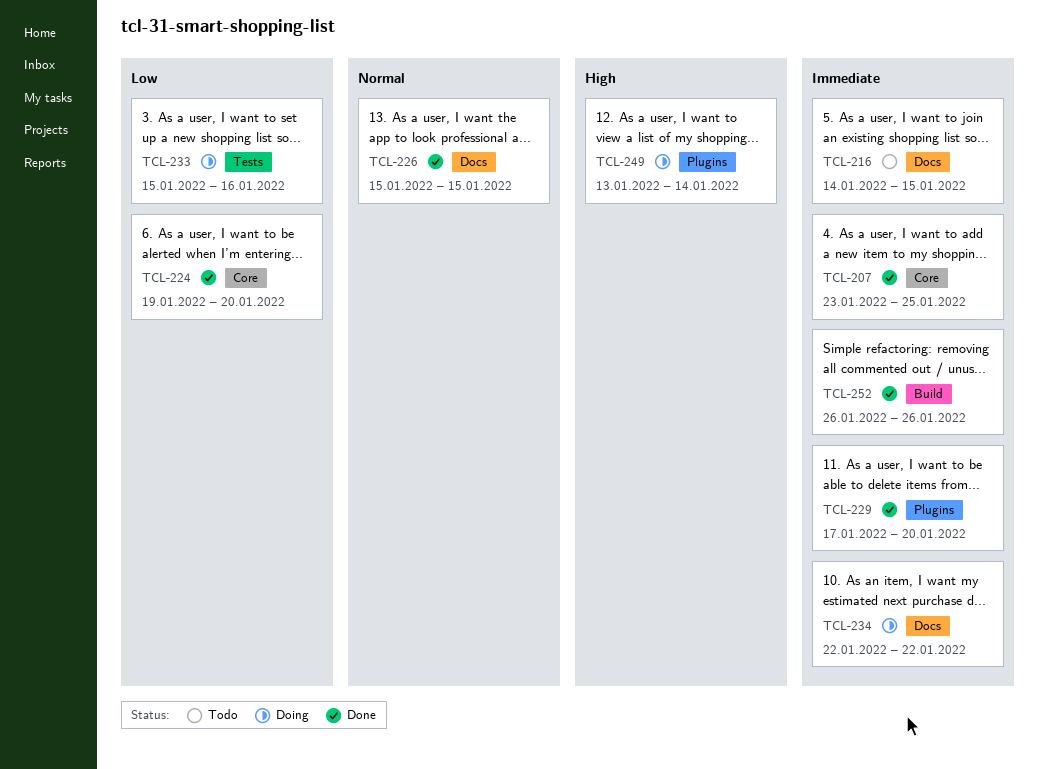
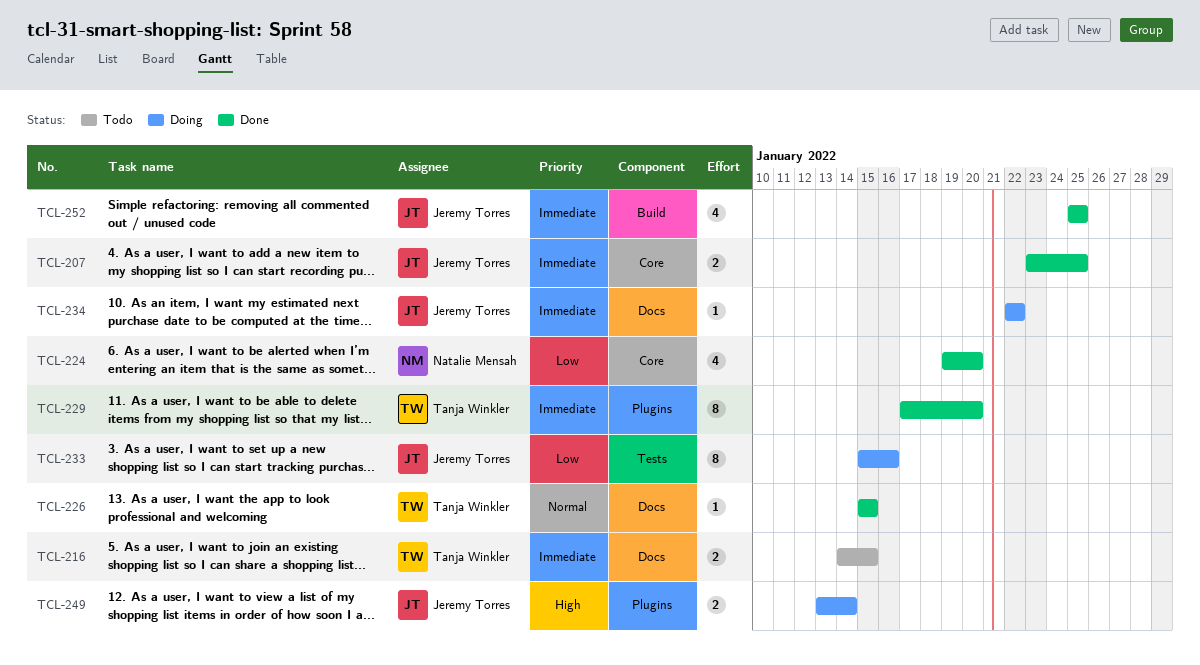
TCL-252, start: Jan 26 -> Jan 25
TCL-252, due: Jan 26 -> Jan 25

